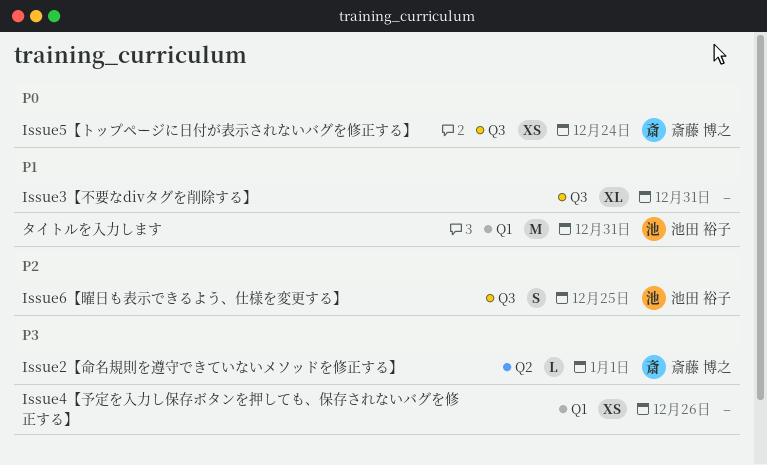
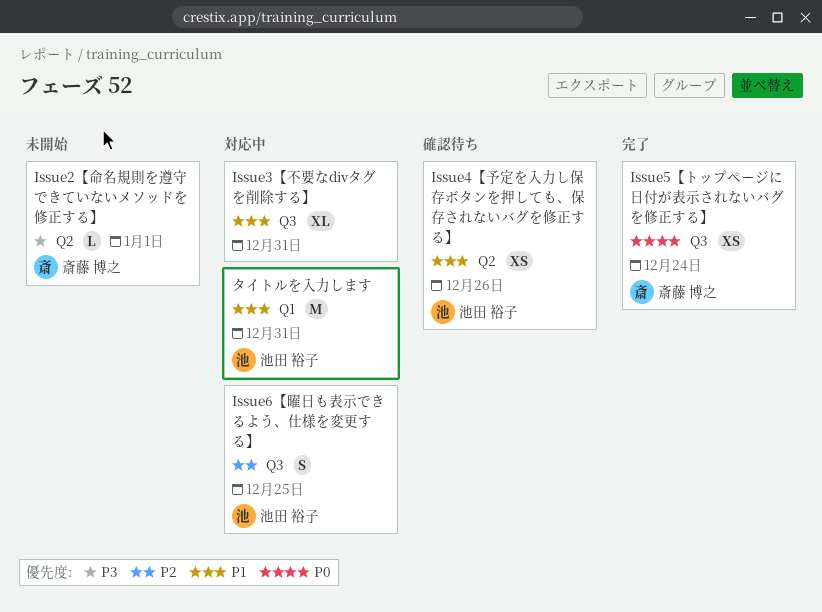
Issue4【予定を入力し保存ボタンを押しても、保存されないバグを修正する】, owner: none -> 池田 裕子
Issue4【予定を入力し保存ボタンを押しても、保存されないバグを修正する】, priority: P3 -> P1
Issue4【予定を入力し保存ボタンを押しても、保存されないバグを修正する】, label: Q1 -> Q2

